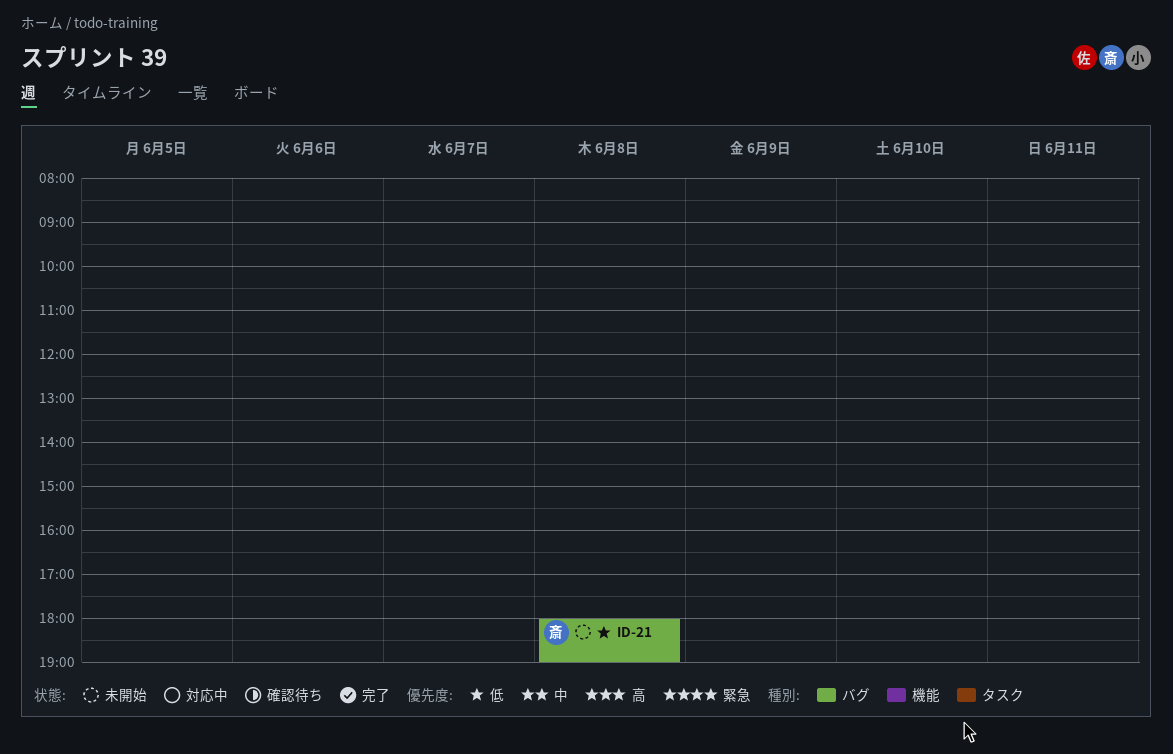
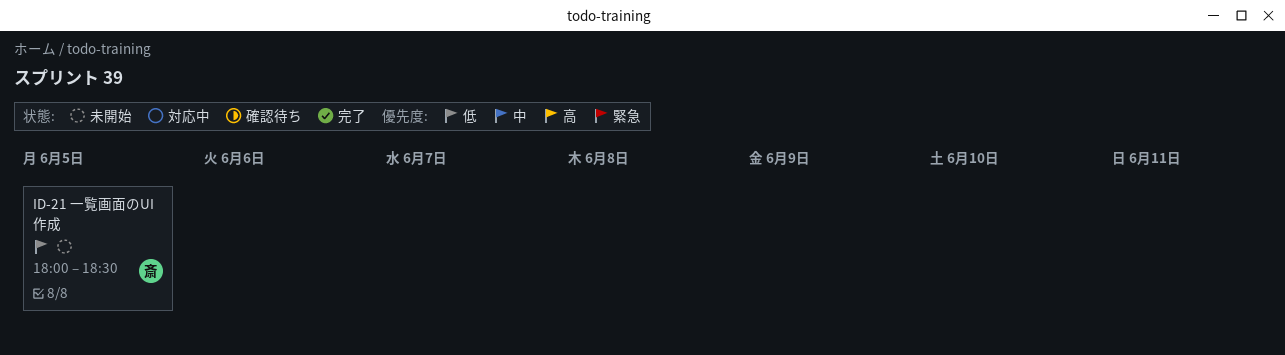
ID-21, day: Jun 8 -> Jun 5
ID-21, ends: 19:00 -> 18:30

